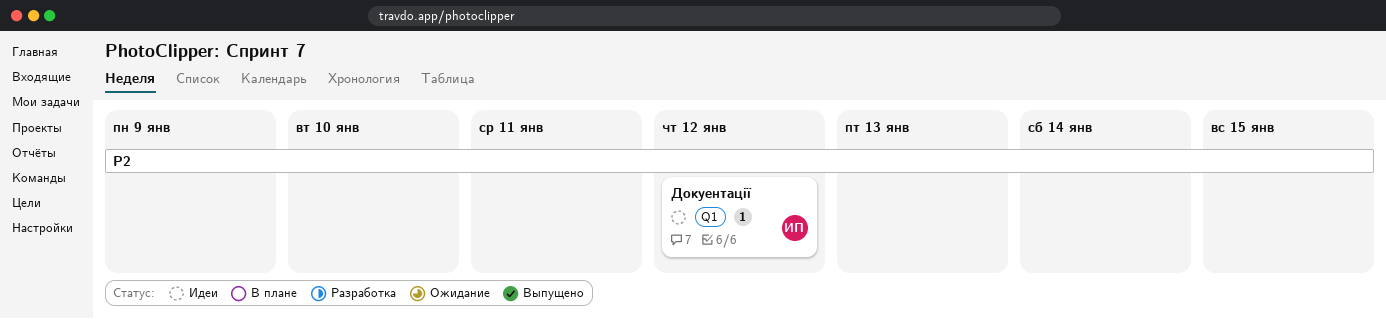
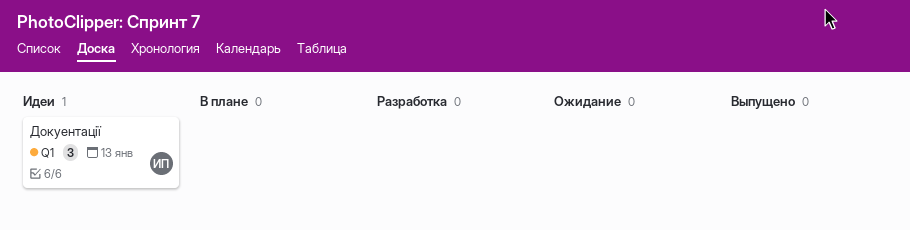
Докуентації, estimate: 1 -> 3
Докуентації, due: Jan 12 -> Jan 13

